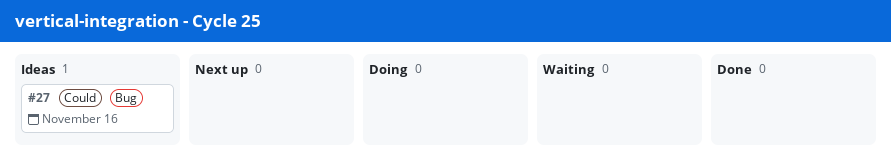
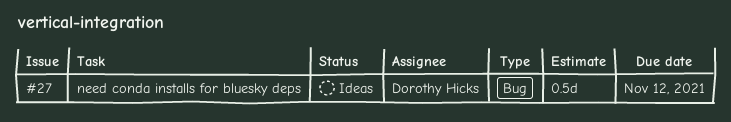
#27, due: Nov 16 -> Nov 12

